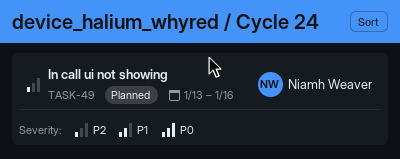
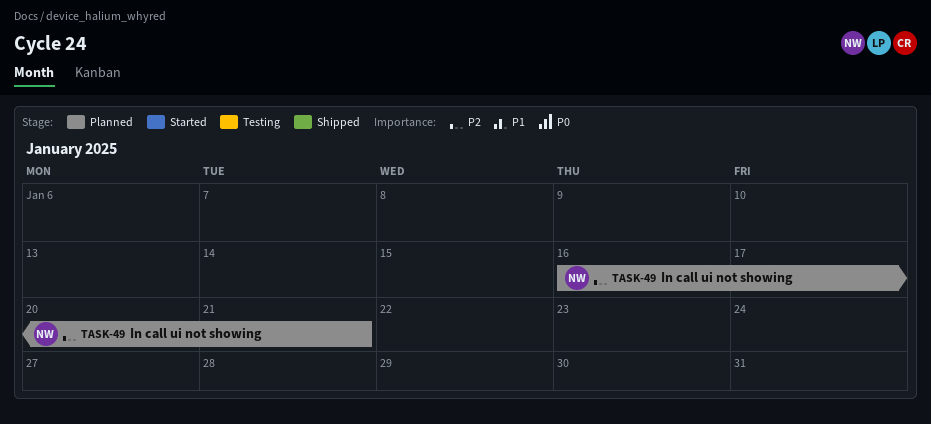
TASK-49, start: Jan 13 -> Jan 16
TASK-49, due: Jan 16 -> Jan 21

